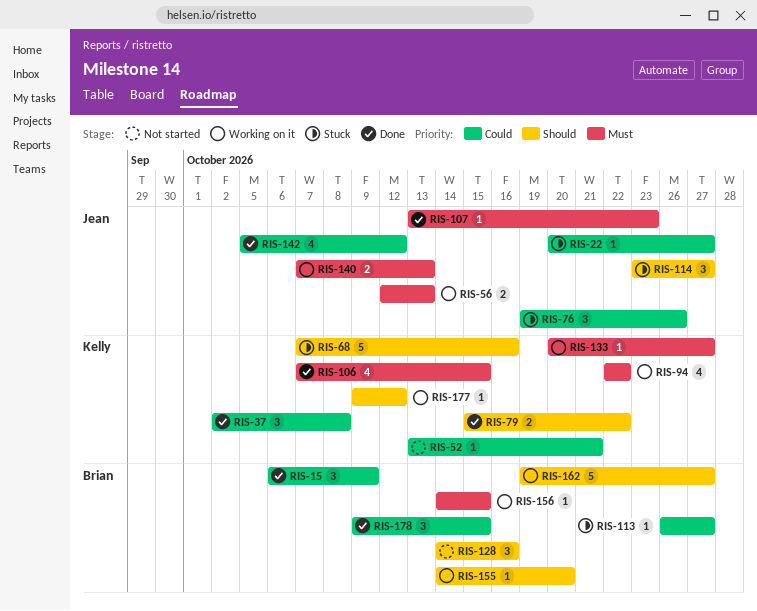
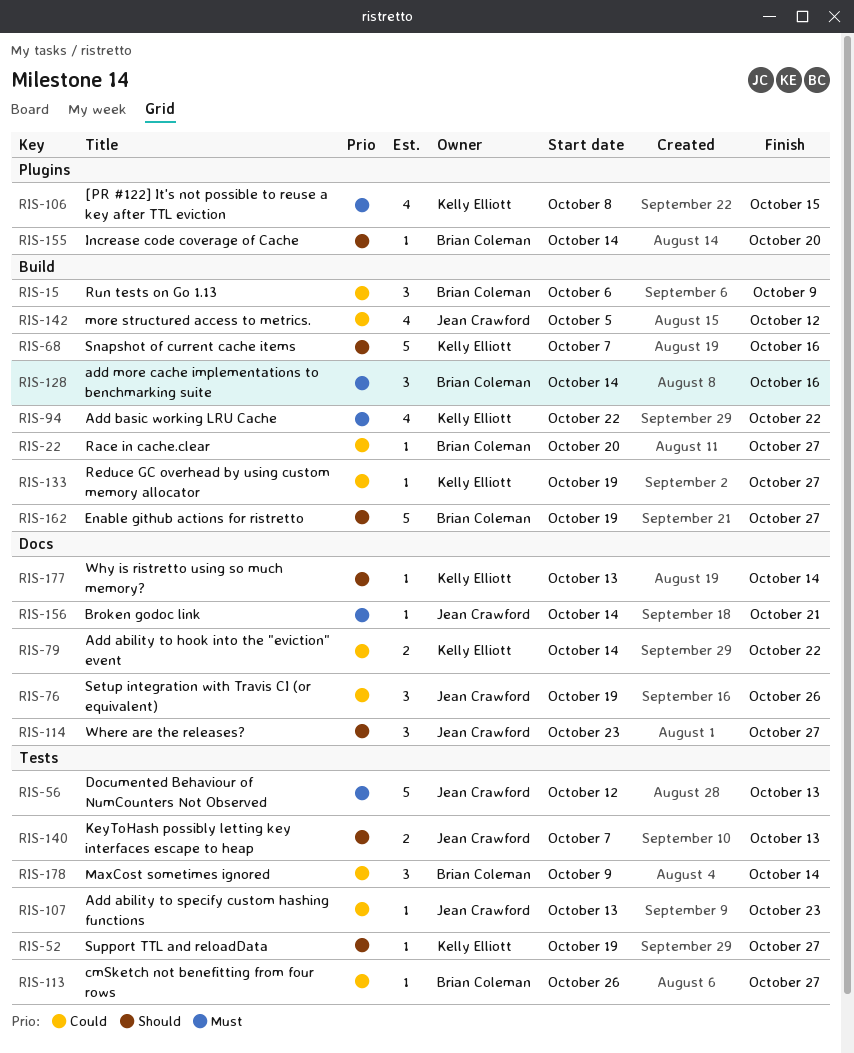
RIS-22, owner: Jean Crawford -> Brian Coleman
RIS-37: present -> none
RIS-52, priority: Could -> Should
RIS-52, start: Oct 13 -> Oct 19
RIS-52, due: Oct 21 -> Oct 27
RIS-56, estimate: 2 -> 5
RIS-79, priority: Should -> Could
RIS-79, start: Oct 15 -> Oct 14
RIS-106, start: Oct 7 -> Oct 8
RIS-107, priority: Must -> Could
RIS-128, priority: Should -> Must
RIS-133, priority: Must -> Could
RIS-133, start: Oct 20 -> Oct 19
RIS-140, priority: Must -> Should
RIS-156, owner: Brian Coleman -> Jean Crawford
RIS-156, due: Oct 15 -> Oct 21
RIS-177, start: Oct 9 -> Oct 13
RIS-177, due: Oct 12 -> Oct 14
RIS-178, due: Oct 15 -> Oct 14

